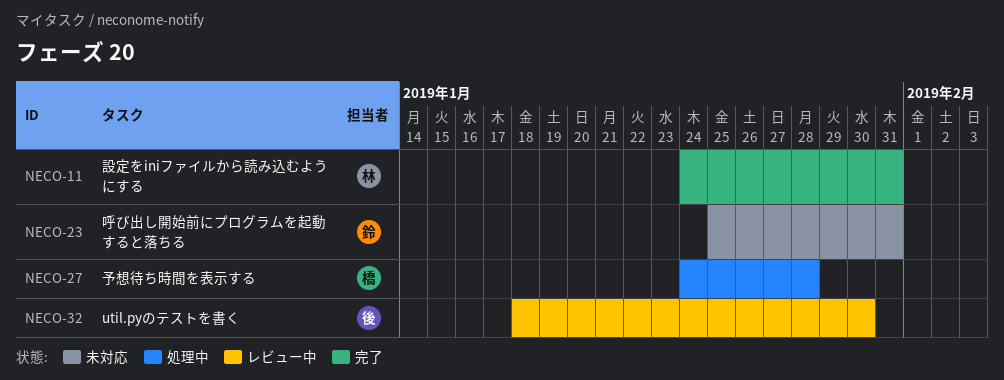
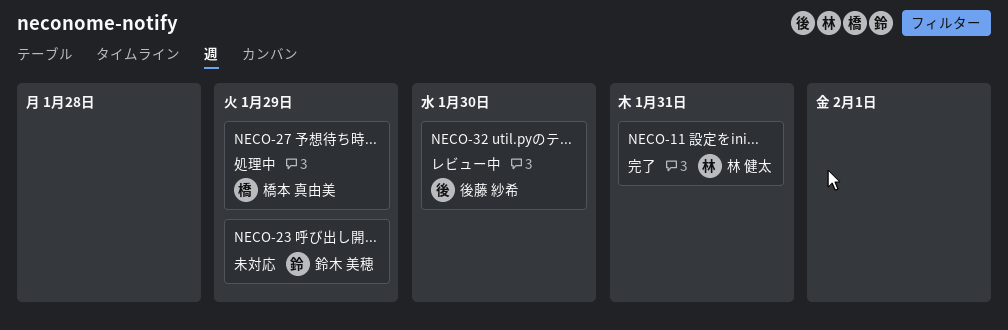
NECO-23, due: Jan 31 -> Jan 29
NECO-27, due: Jan 28 -> Jan 29

